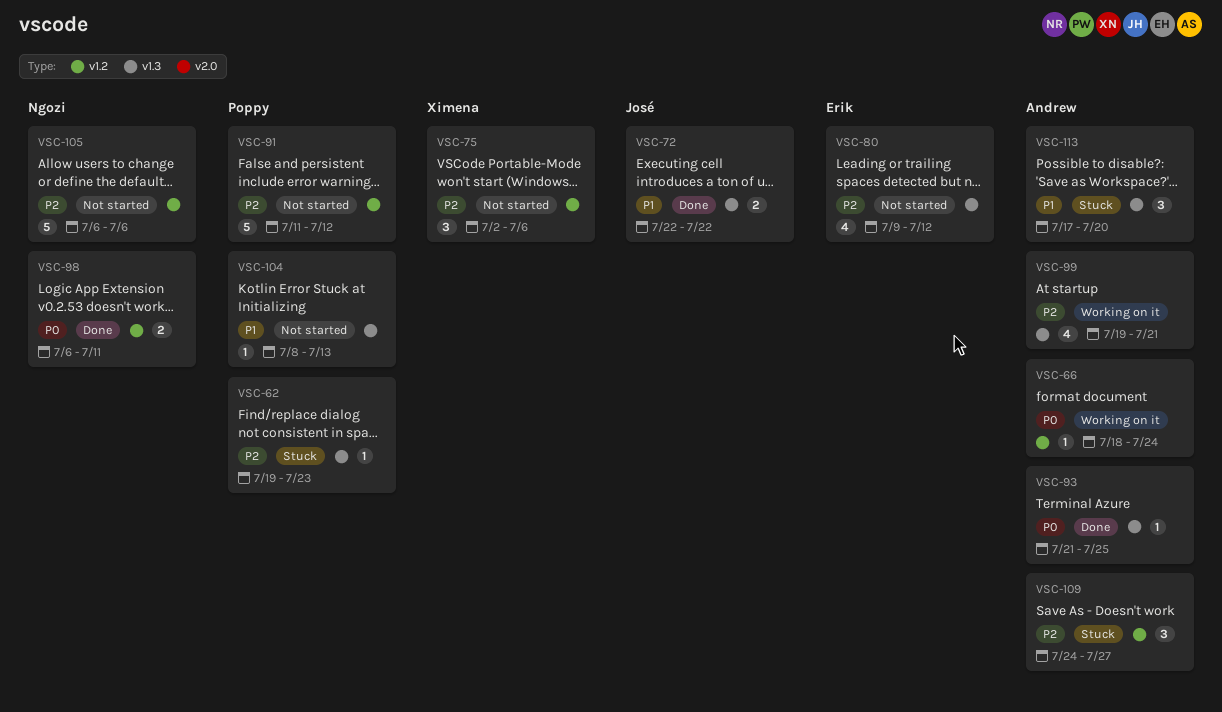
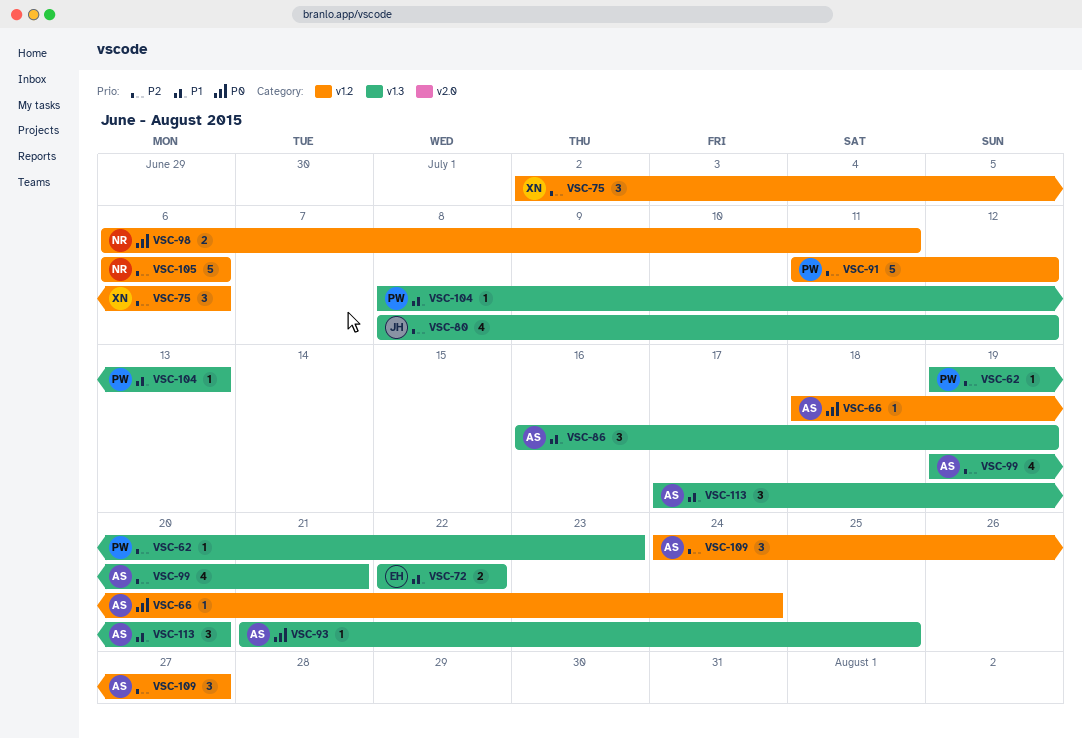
VSC-72, owner: José -> Erik
VSC-80, owner: Erik -> José
VSC-80, start: Jul 9 -> Jul 8
VSC-86: none -> present

